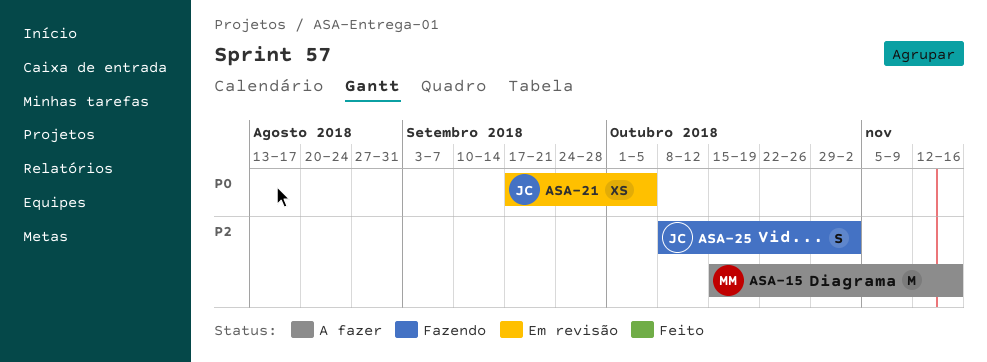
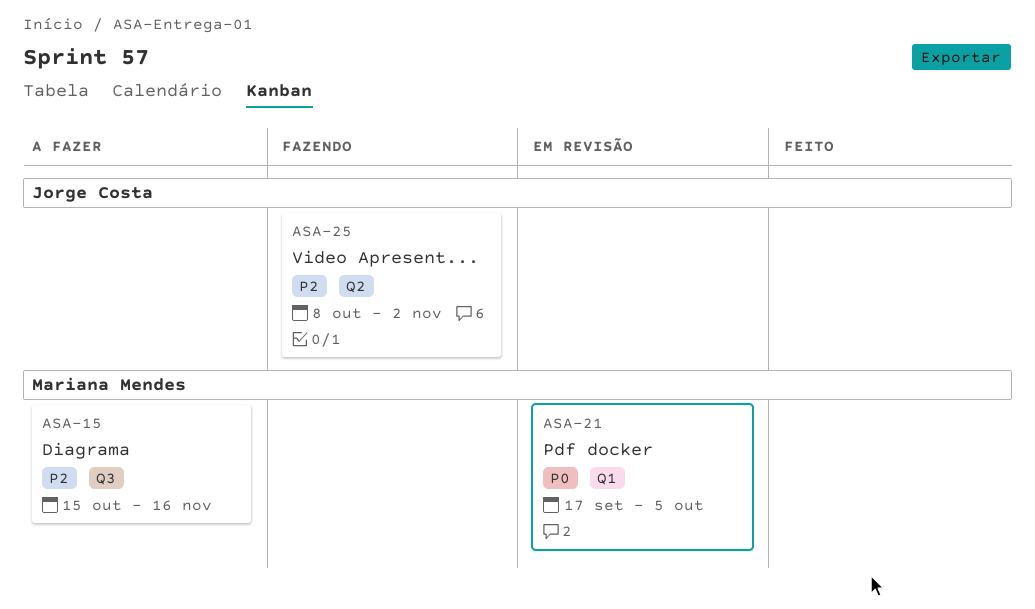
ASA-21, owner: Jorge Costa -> Mariana Mendes

